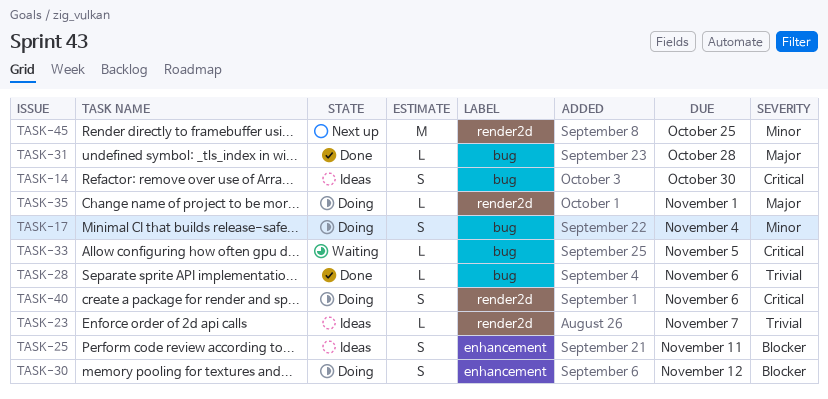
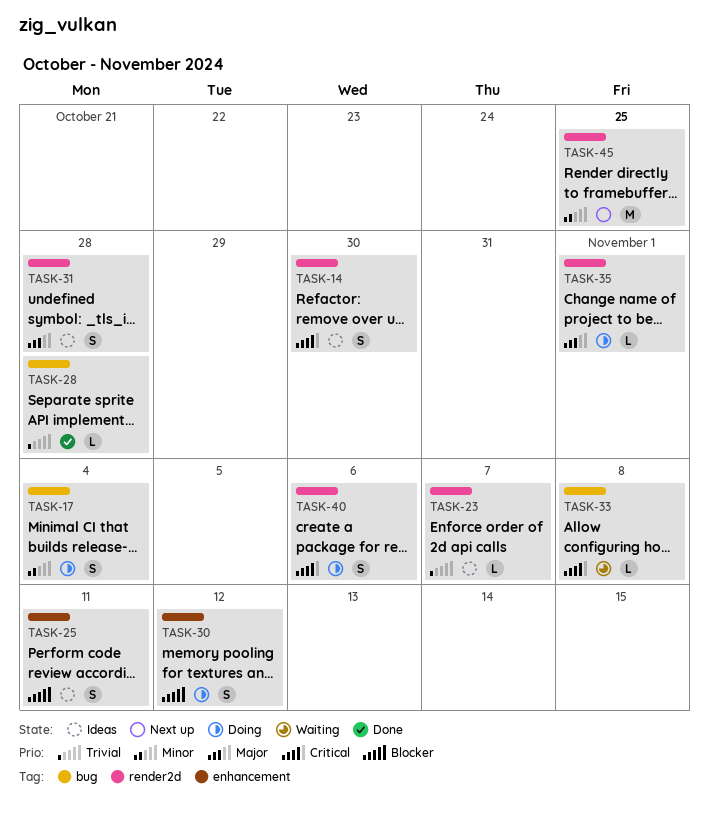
TASK-14, label: bug -> render2d
TASK-28, due: Nov 6 -> Oct 28
TASK-31, status: Done -> Ideas
TASK-31, label: bug -> render2d
TASK-31, estimate: L -> S
TASK-33, due: Nov 5 -> Nov 8

